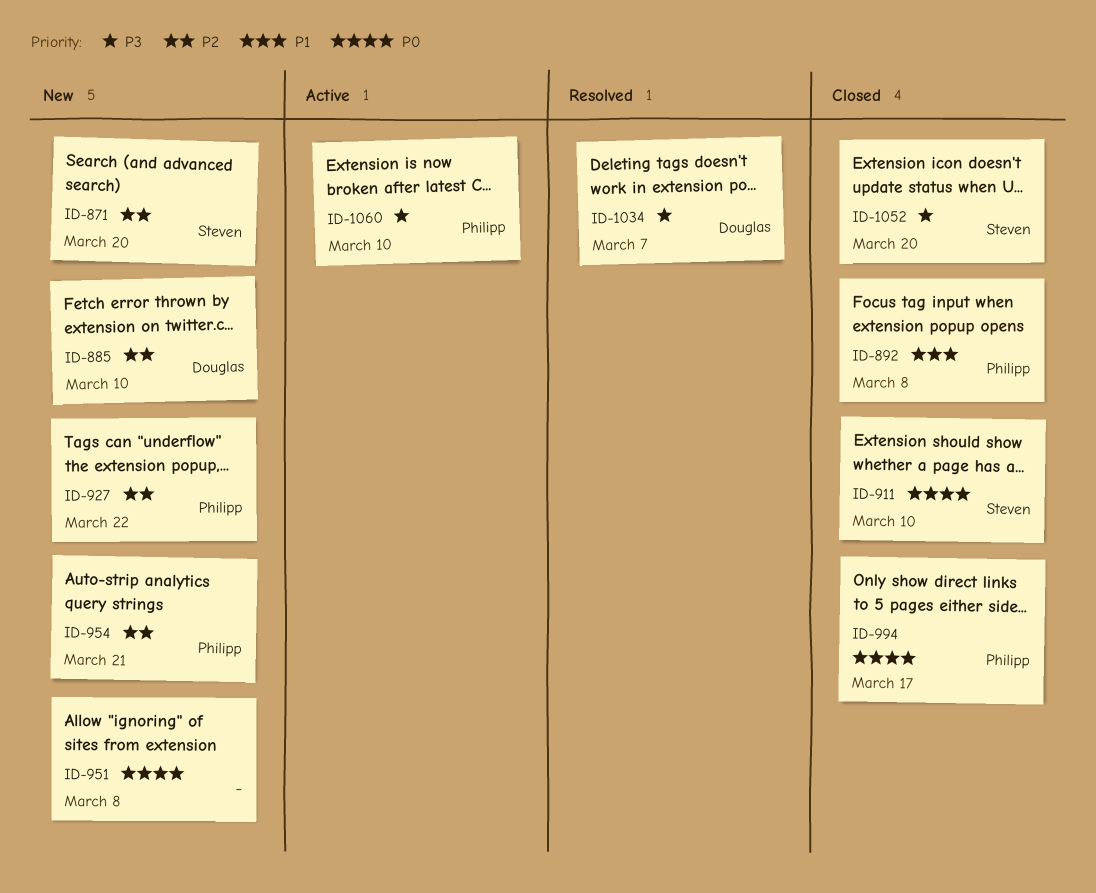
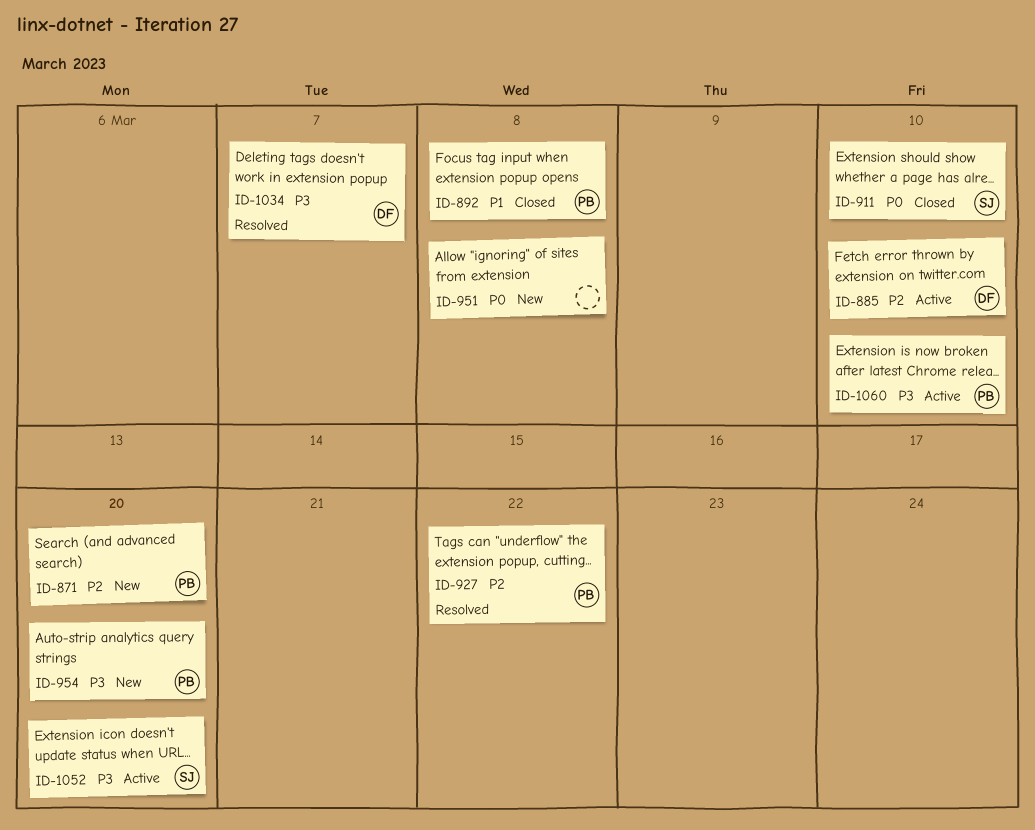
ID-871, owner: Steven -> Philipp
ID-885, status: New -> Active
ID-927, status: New -> Resolved
ID-954, priority: P2 -> P3
ID-954, due: Mar 21 -> Mar 20
ID-994: present -> none
ID-1052, status: Closed -> Active

